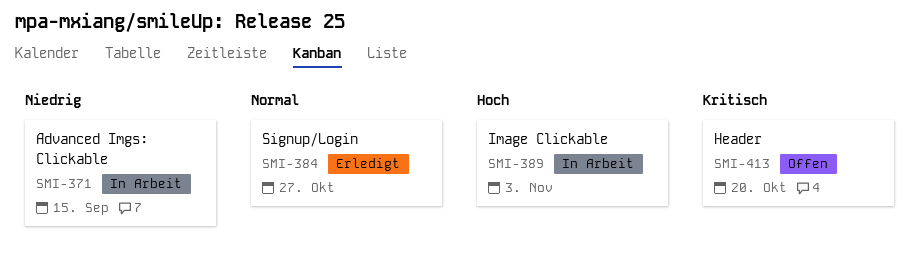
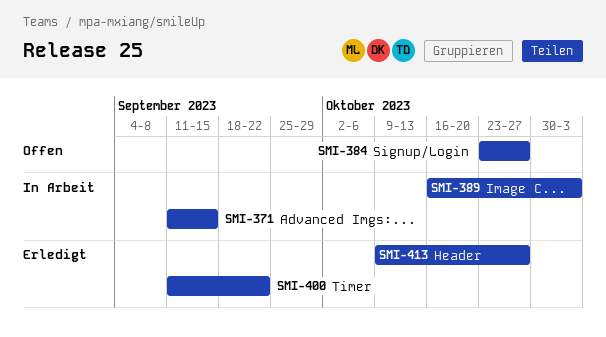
SMI-384, status: Erledigt -> Offen
SMI-400: none -> present
SMI-413, status: Offen -> Erledigt
SMI-413, due: Oct 20 -> Oct 27

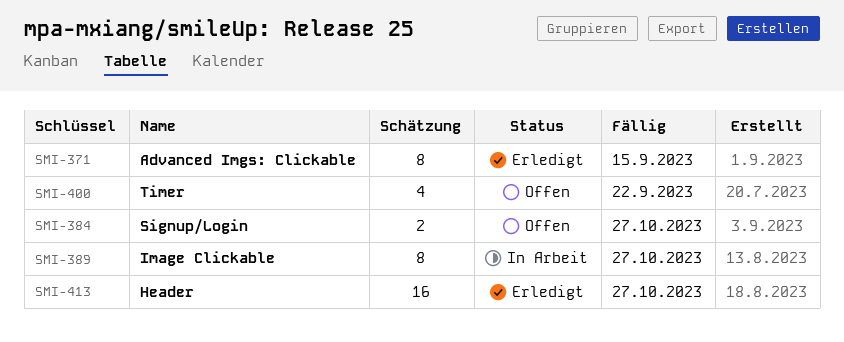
SMI-371, status: In Arbeit -> Erledigt
SMI-389, due: Nov 3 -> Oct 27
SMI-400, status: Erledigt -> Offen

